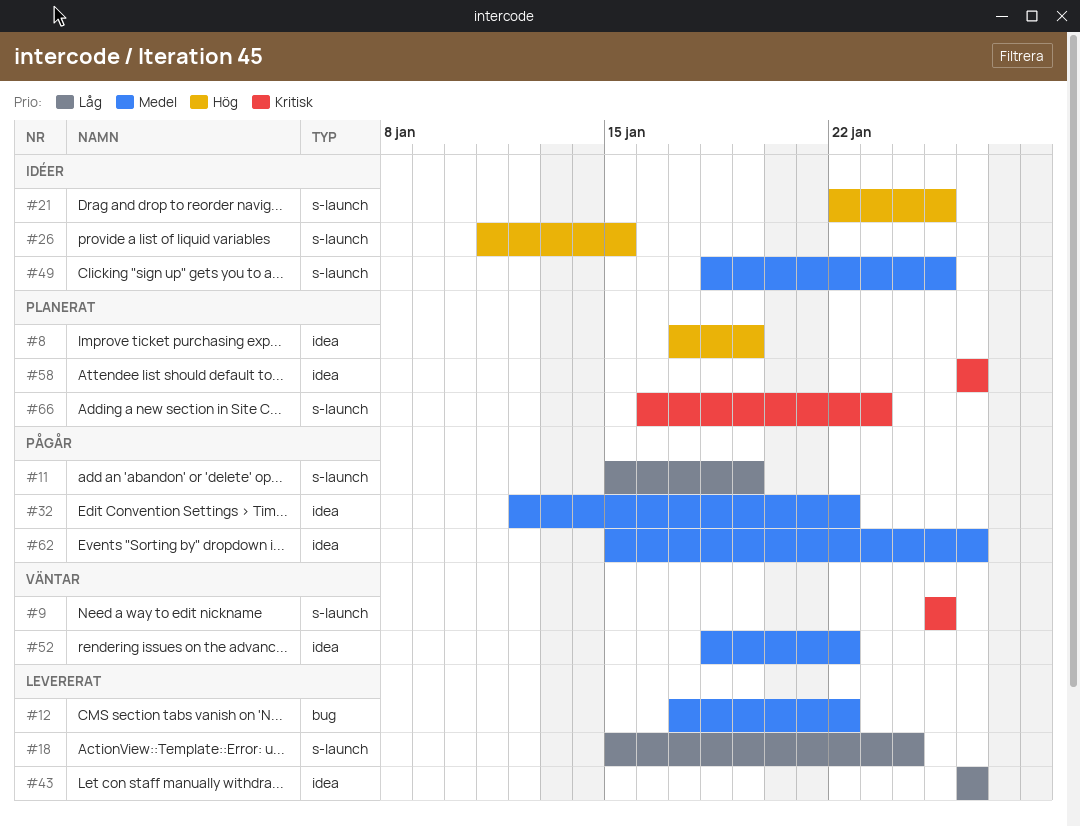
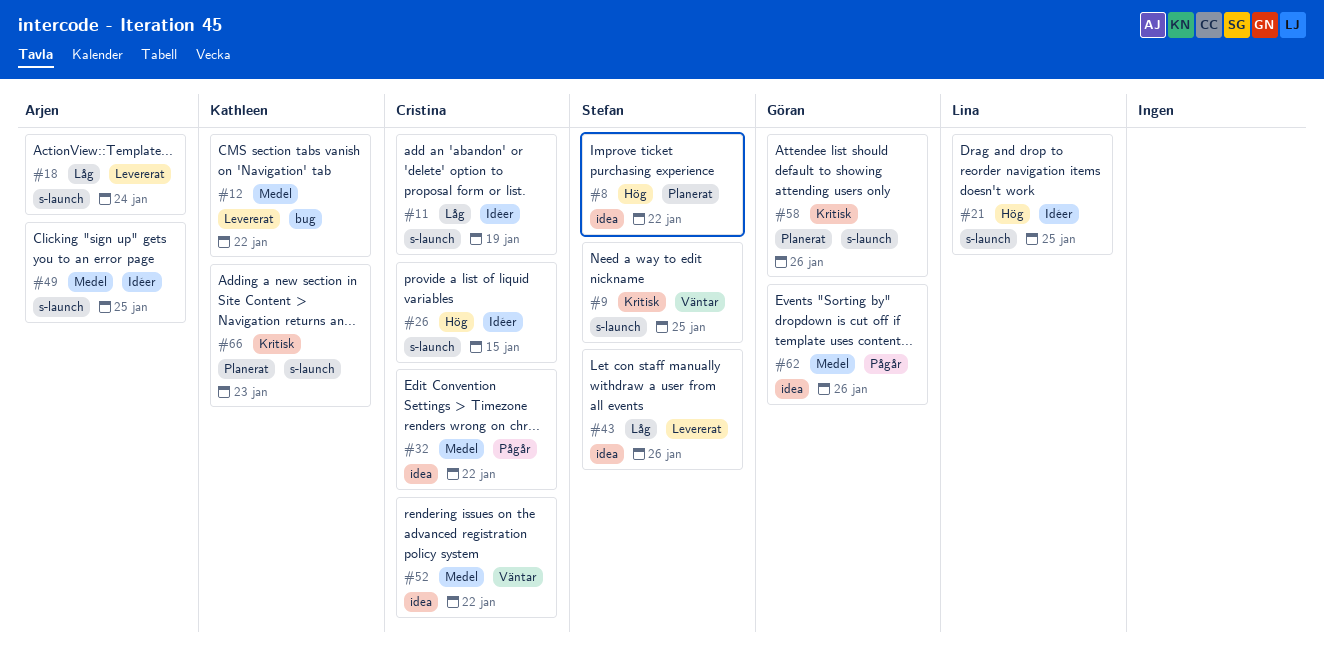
#8, due: Jan 19 -> Jan 22
#11, status: Pågår -> Idéer
#58, label: idea -> s-launch

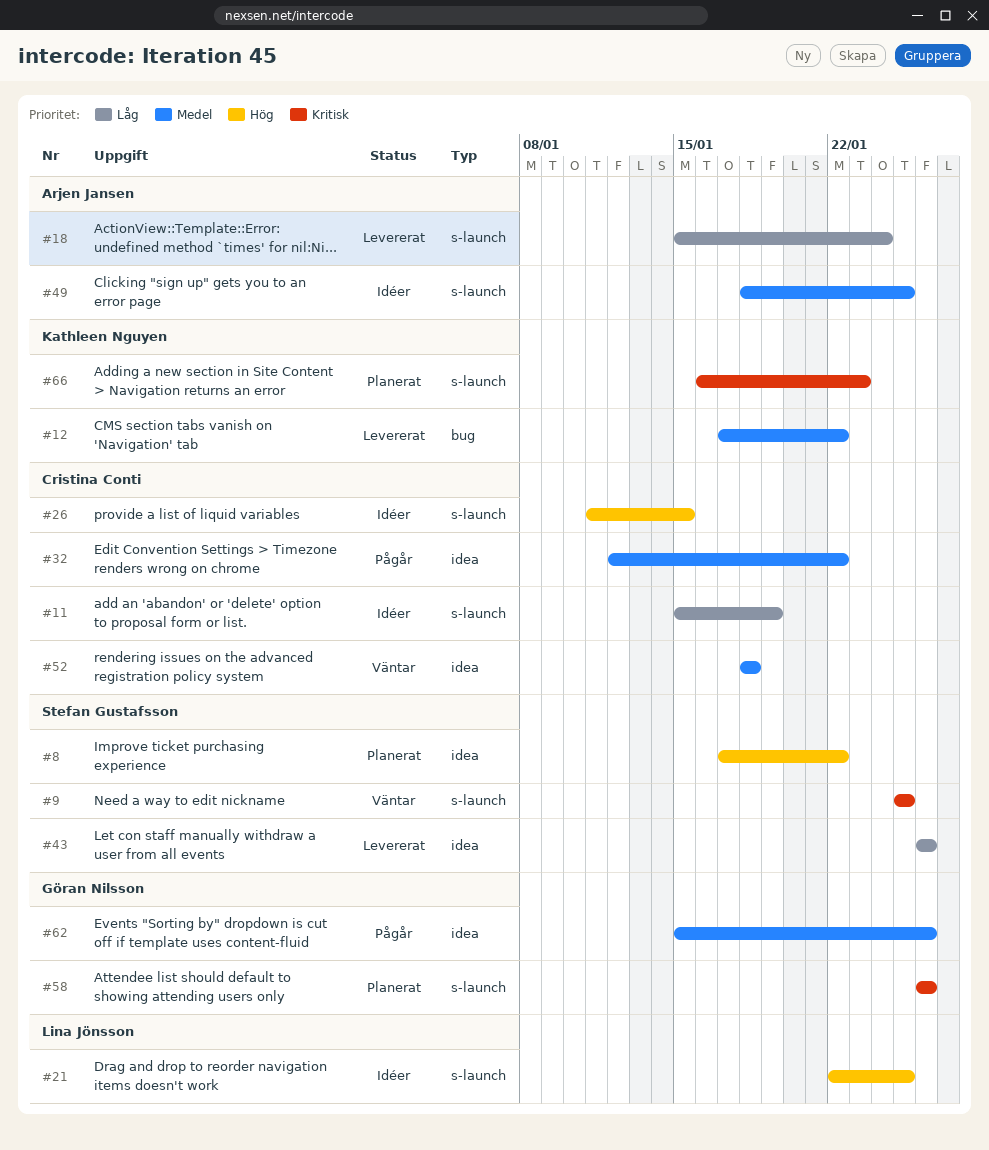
#52, due: Jan 22 -> Jan 18

